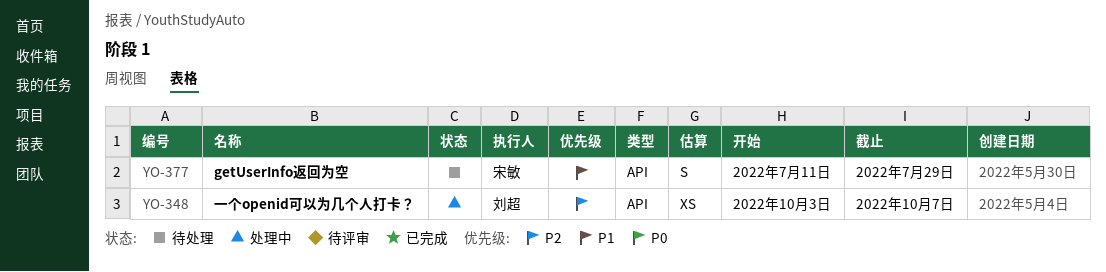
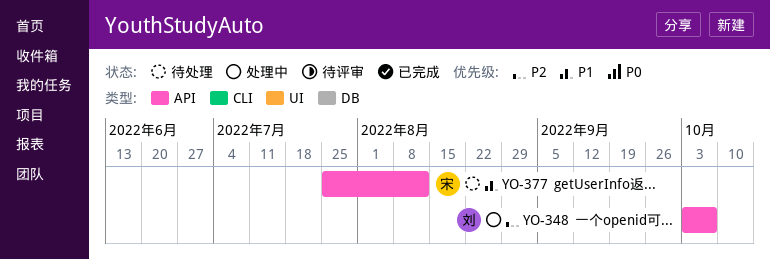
YO-377, start: Jul 11 -> Jul 25
YO-377, due: Jul 29 -> Aug 12

